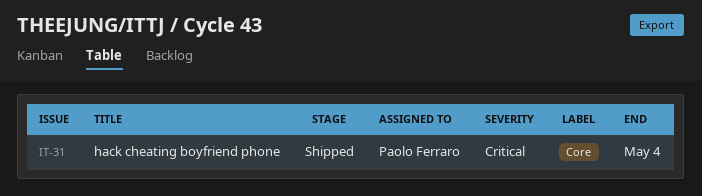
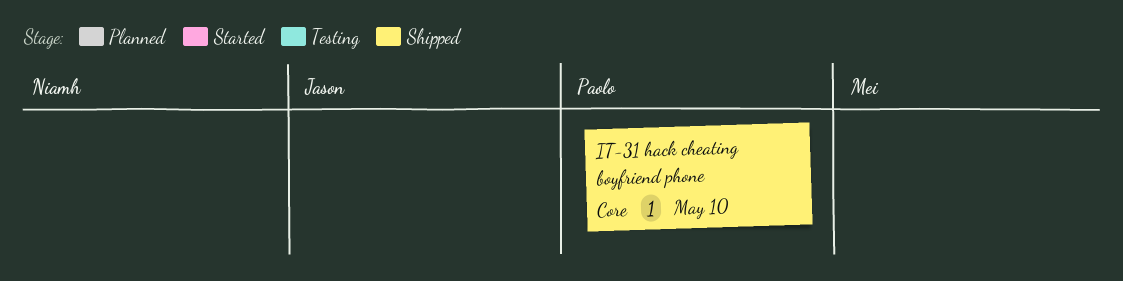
IT-31, due: May 4 -> May 10

